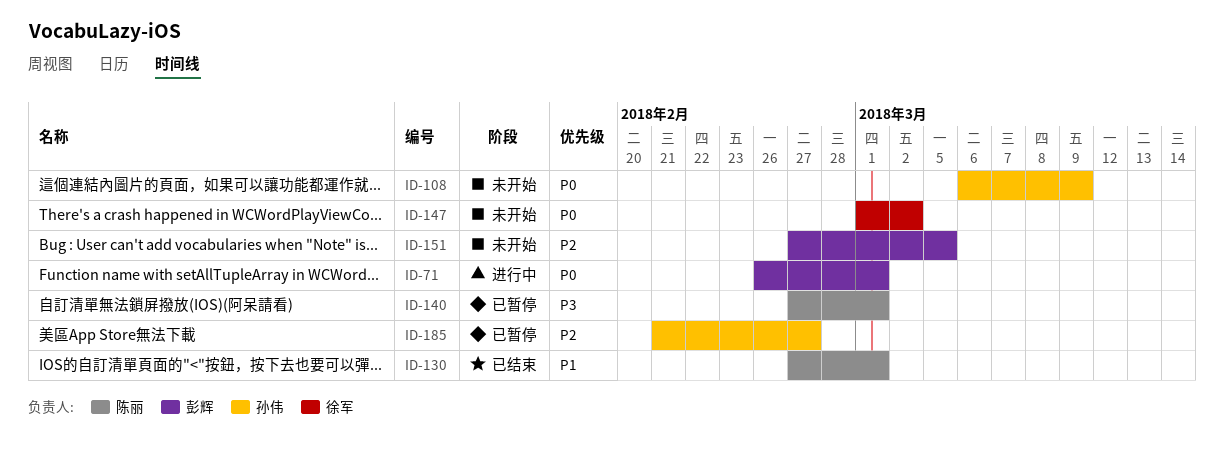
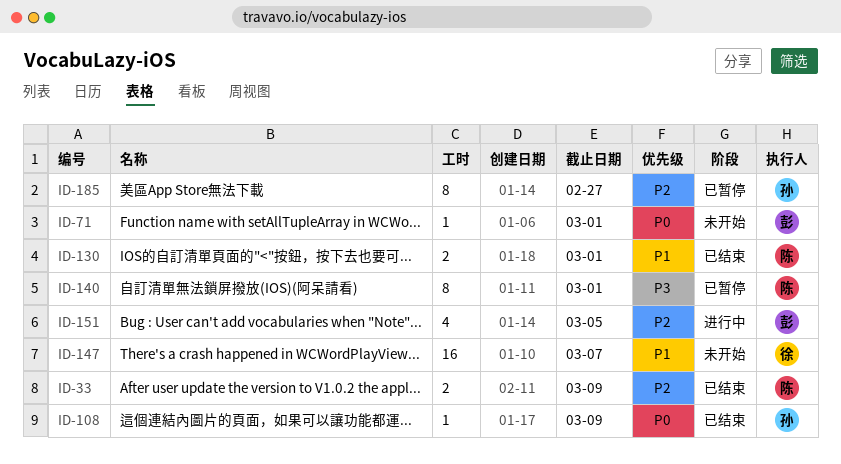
ID-33: none -> present
ID-71, status: 进行中 -> 未开始
ID-108, status: 未开始 -> 已结束
ID-147, priority: P0 -> P1
ID-147, due: Mar 2 -> Mar 7
ID-151, status: 未开始 -> 进行中

